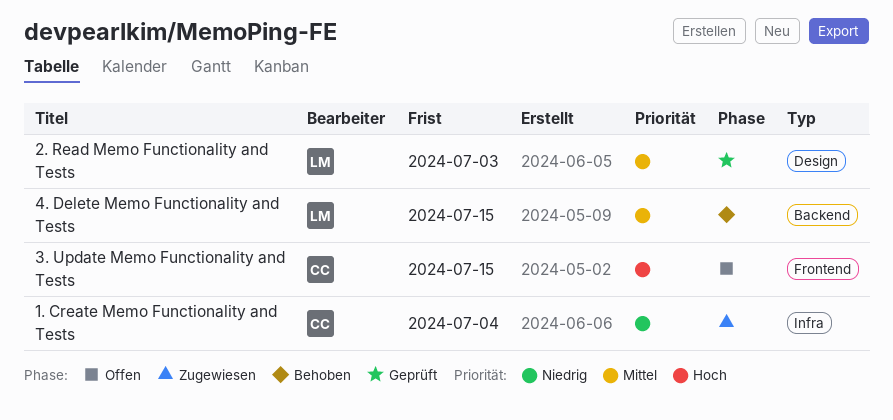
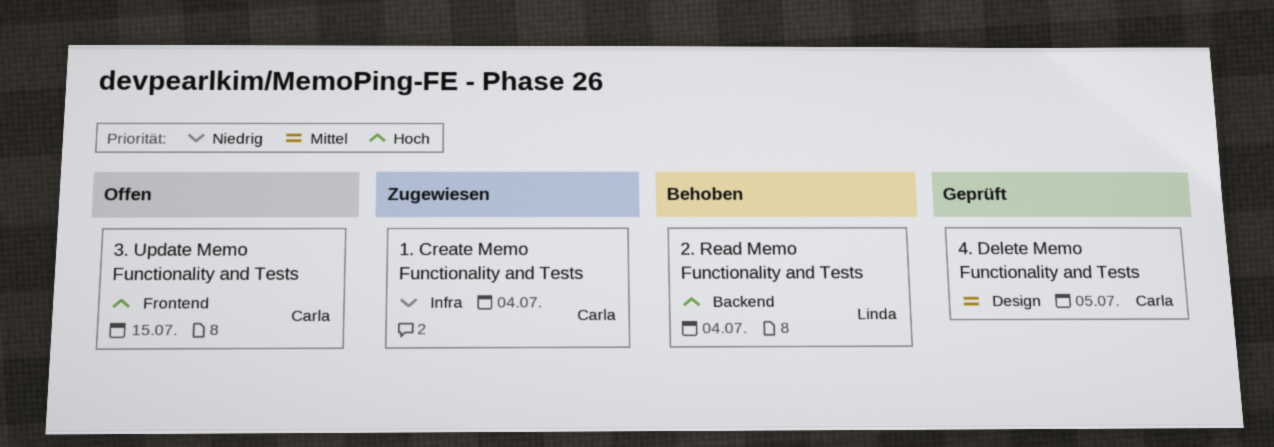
2. Read Memo Functionality and Tests, status: Geprüft -> Behoben
2. Read Memo Functionality and Tests, priority: Mittel -> Hoch
2. Read Memo Functionality and Tests, label: Design -> Backend
2. Read Memo Functionality and Tests, due: Jul 3 -> Jul 4
4. Delete Memo Functionality and Tests, status: Behoben -> Geprüft
4. Delete Memo Functionality and Tests, owner: Linda -> Carla
4. Delete Memo Functionality and Tests, label: Backend -> Design
4. Delete Memo Functionality and Tests, due: Jul 15 -> Jul 5

